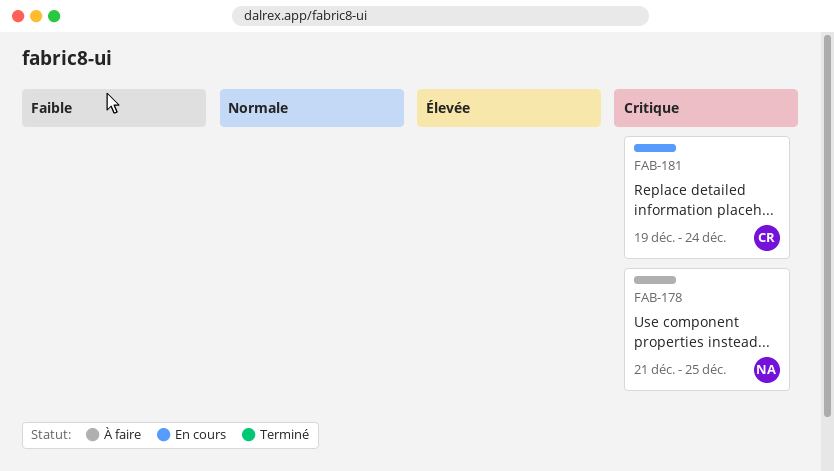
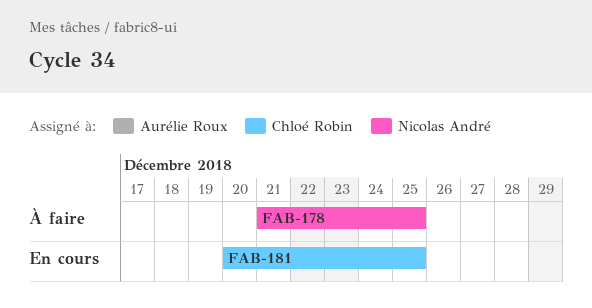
FAB-181, start: Dec 19 -> Dec 20
FAB-181, due: Dec 24 -> Dec 25

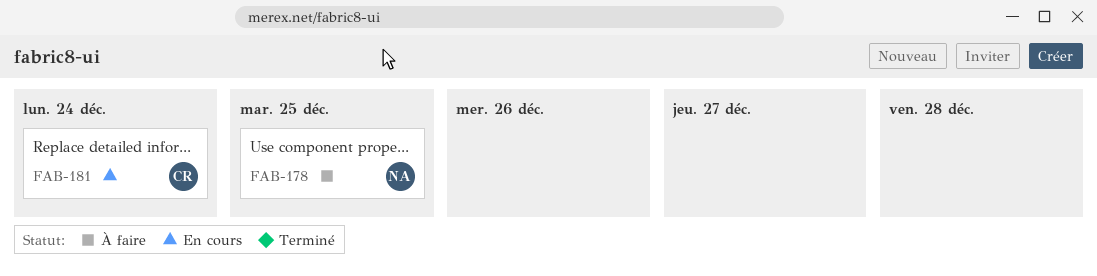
FAB-181, due: Dec 25 -> Dec 24

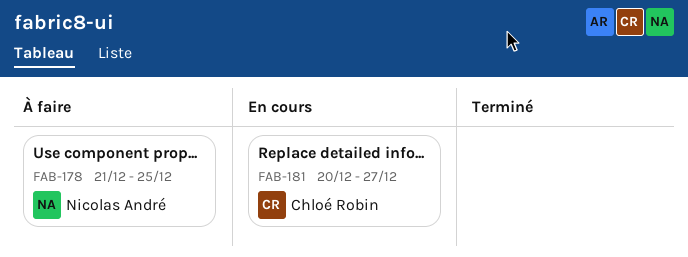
FAB-181, due: Dec 24 -> Dec 27

